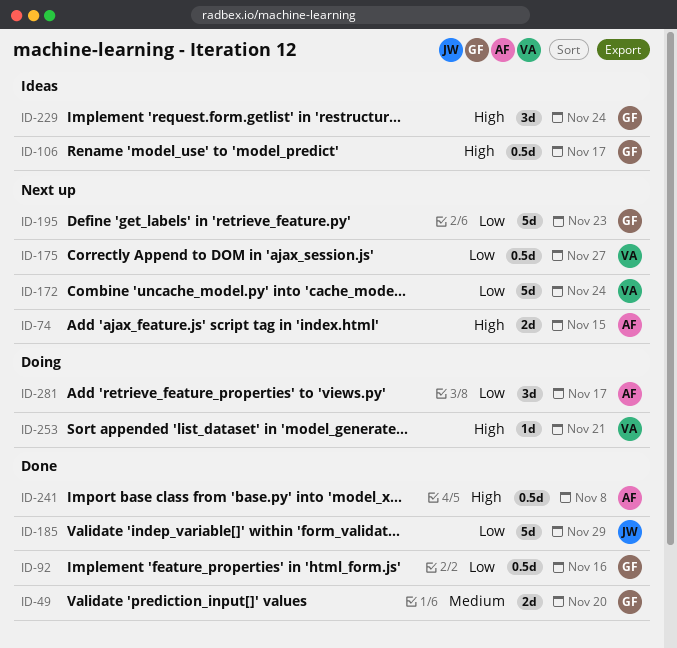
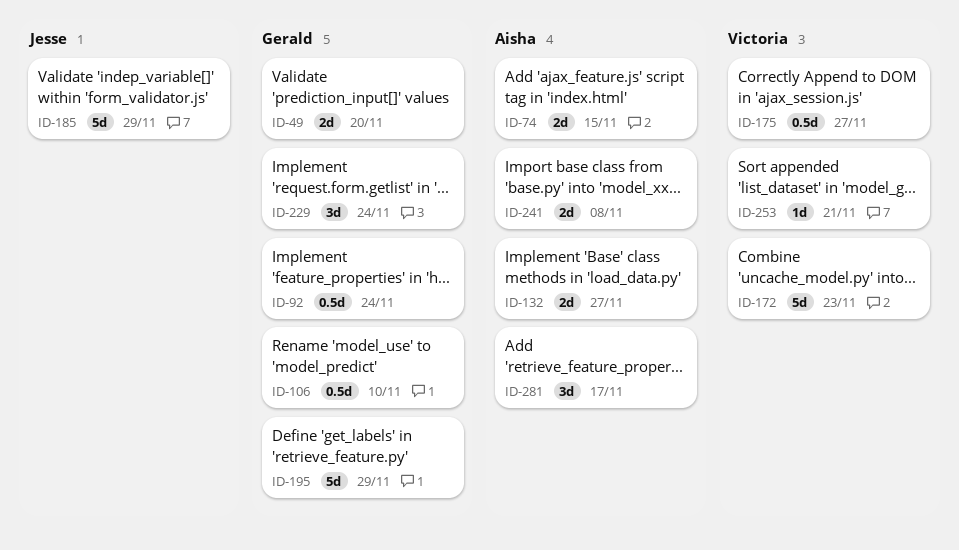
ID-92, due: Nov 16 -> Nov 24
ID-106, due: Nov 17 -> Nov 10
ID-132: none -> present
ID-172, due: Nov 24 -> Nov 23
ID-195, due: Nov 23 -> Nov 29
ID-241, estimate: 0.5d -> 2d

